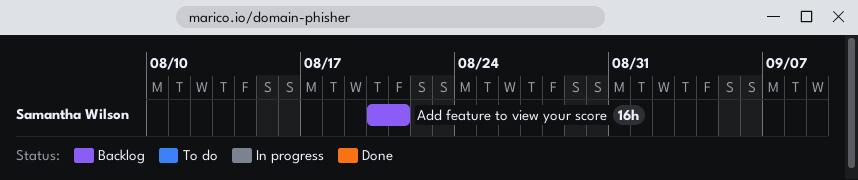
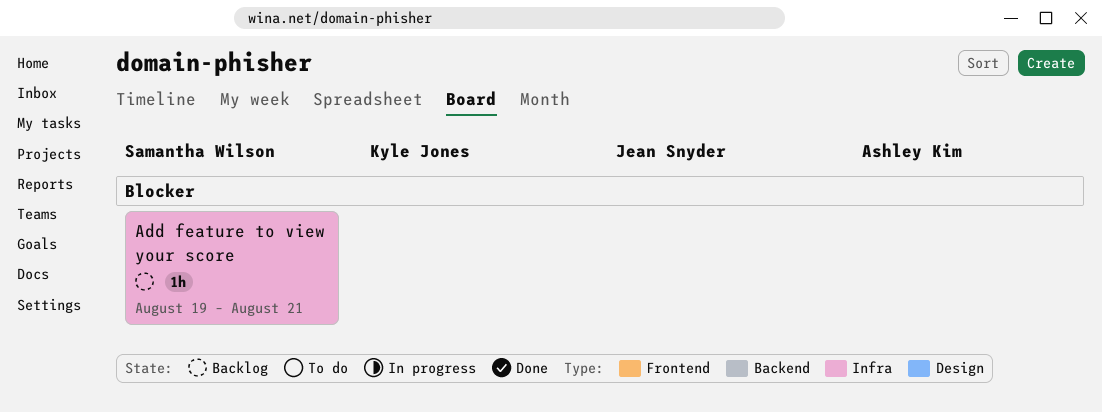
Add feature to view your score, estimate: 16h -> 1h
Add feature to view your score, start: Aug 20 -> Aug 19

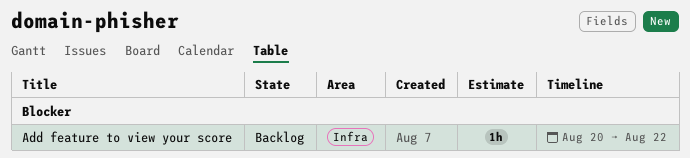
Add feature to view your score, start: Aug 19 -> Aug 20
Add feature to view your score, due: Aug 21 -> Aug 22

